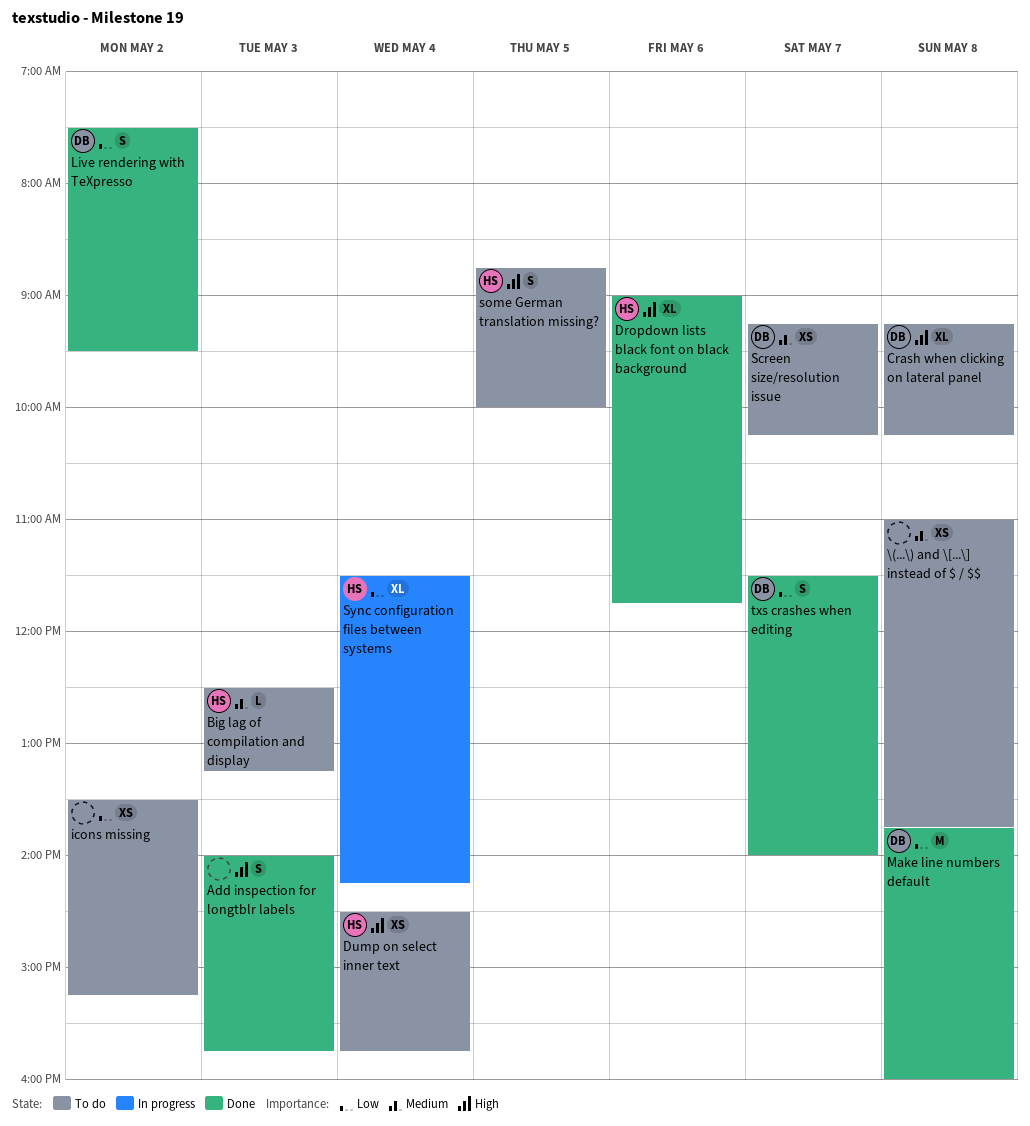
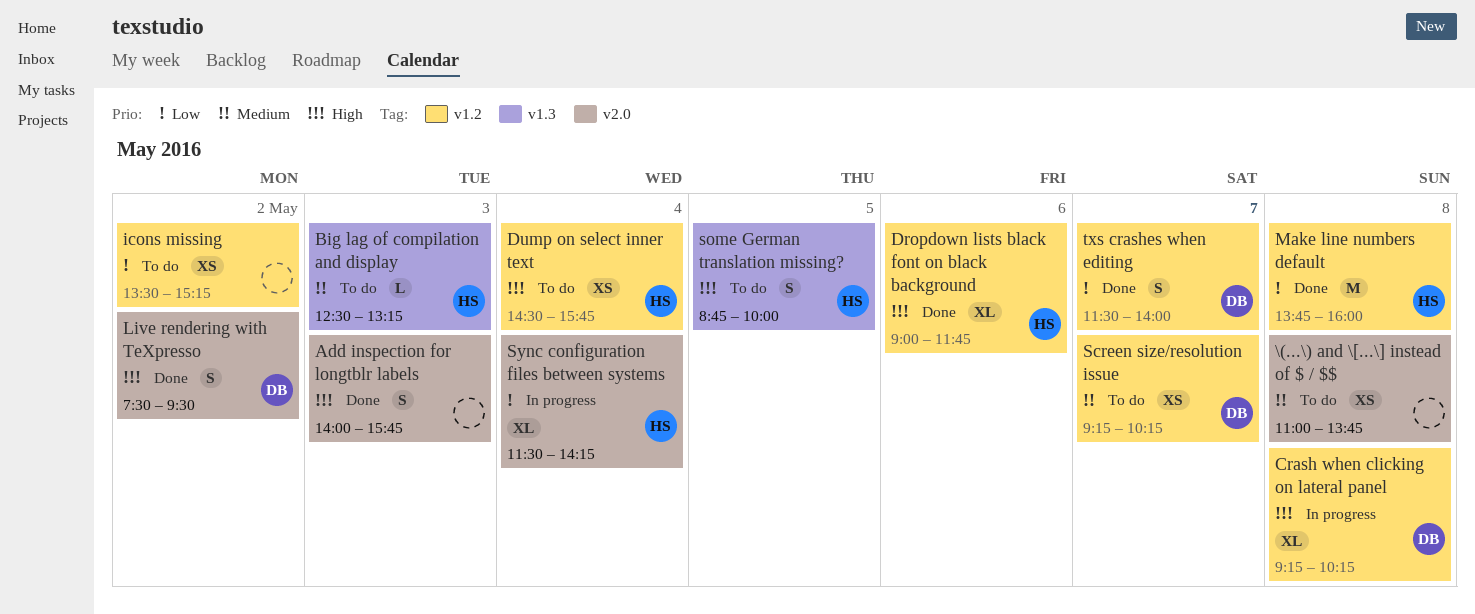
Crash when clicking on lateral panel, status: To do -> In progress
Live rendering with TeXpresso, priority: Low -> High
Make line numbers default, owner: DB -> HS

